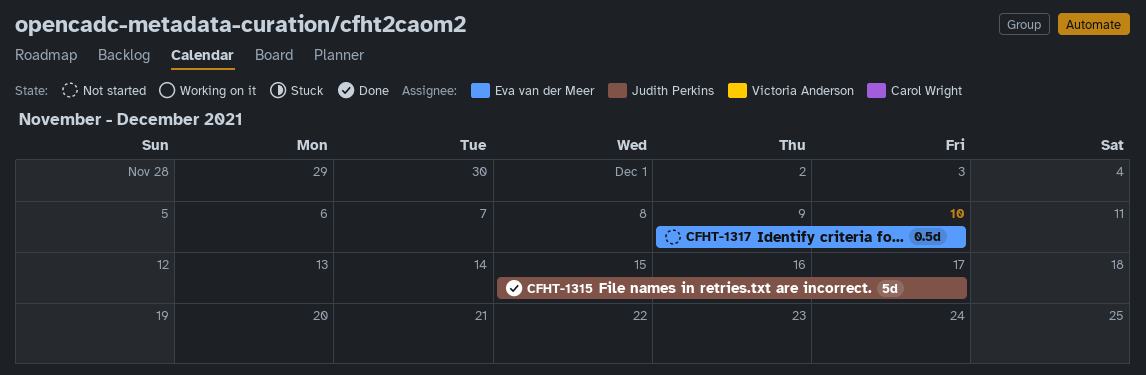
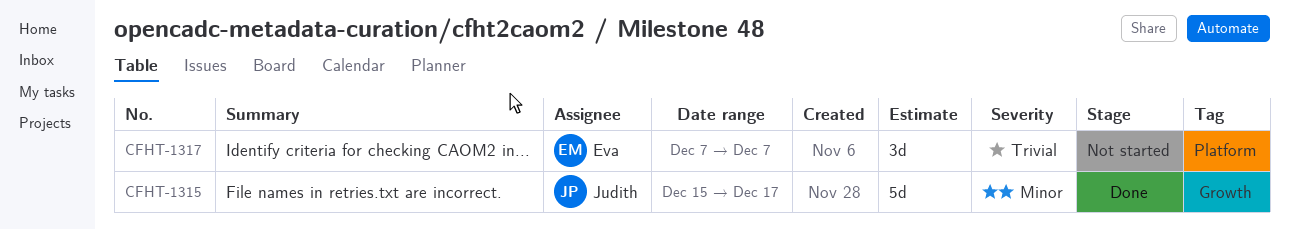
CFHT-1317, estimate: 0.5d -> 3d
CFHT-1317, start: Dec 9 -> Dec 7
CFHT-1317, due: Dec 10 -> Dec 7

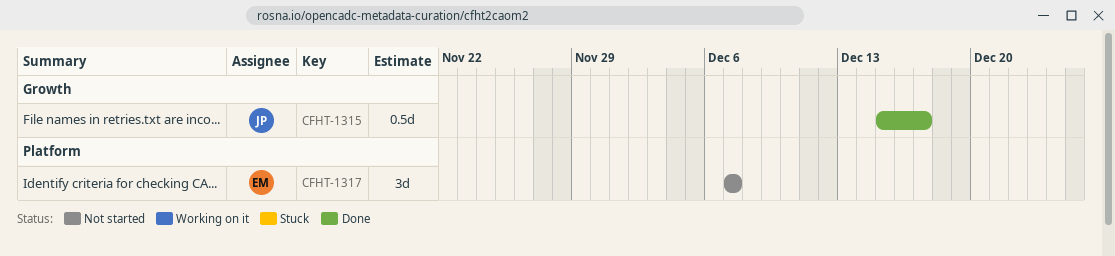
CFHT-1315, estimate: 5d -> 0.5d

